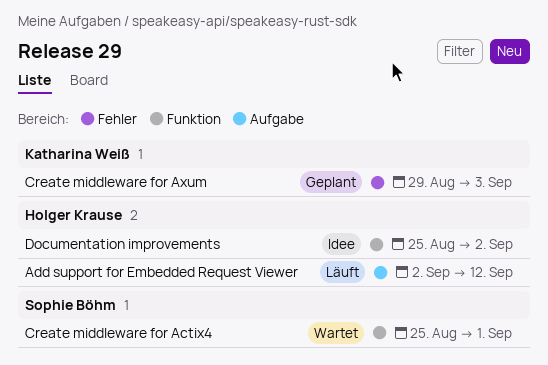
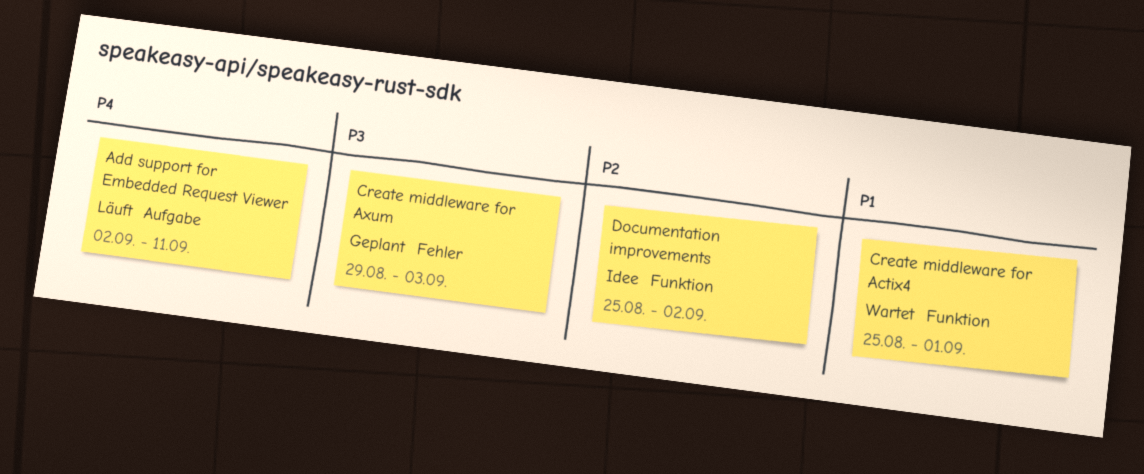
Add support for Embedded Request Viewer, due: Sep 12 -> Sep 11

